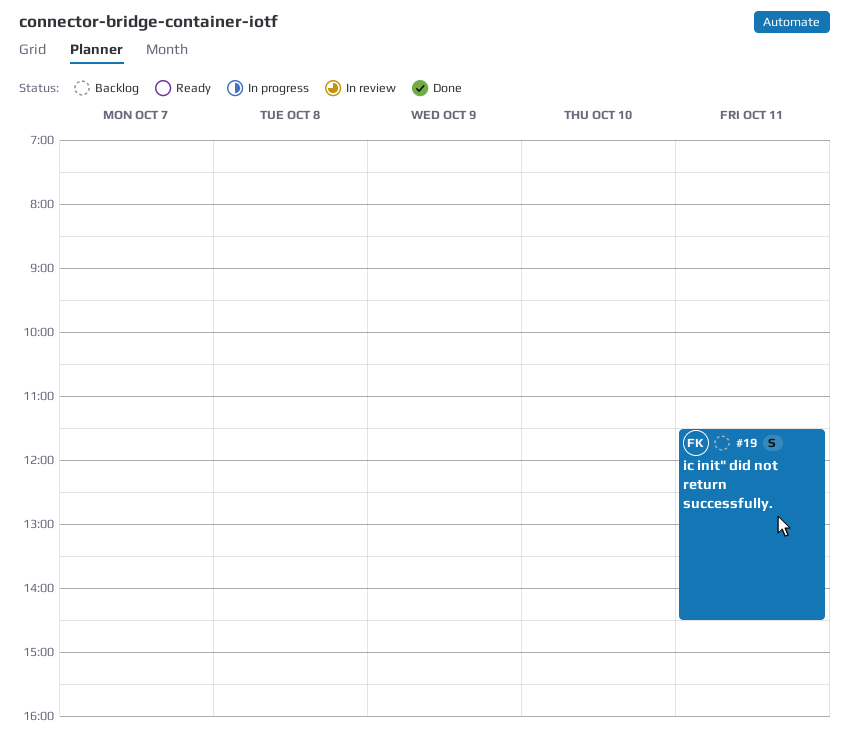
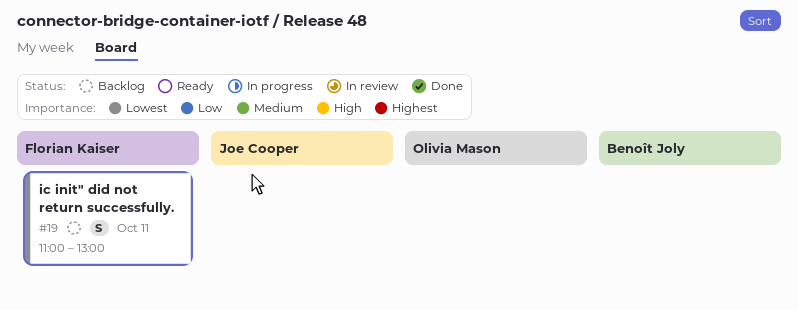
#19, begins: 11:30 -> 11:00
#19, ends: 14:30 -> 13:00

